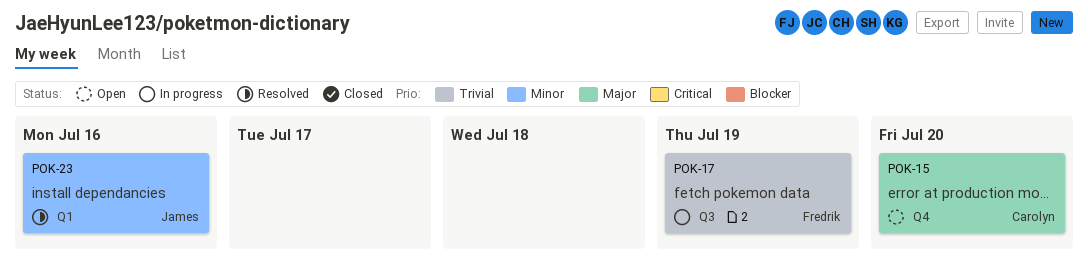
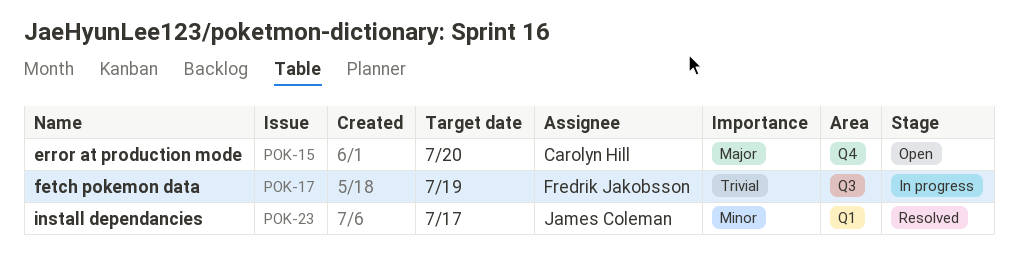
POK-23, due: Jul 16 -> Jul 17

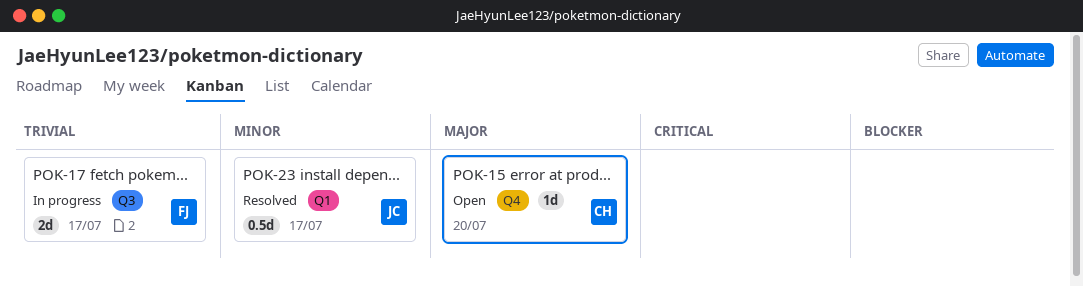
POK-17, due: Jul 19 -> Jul 17

